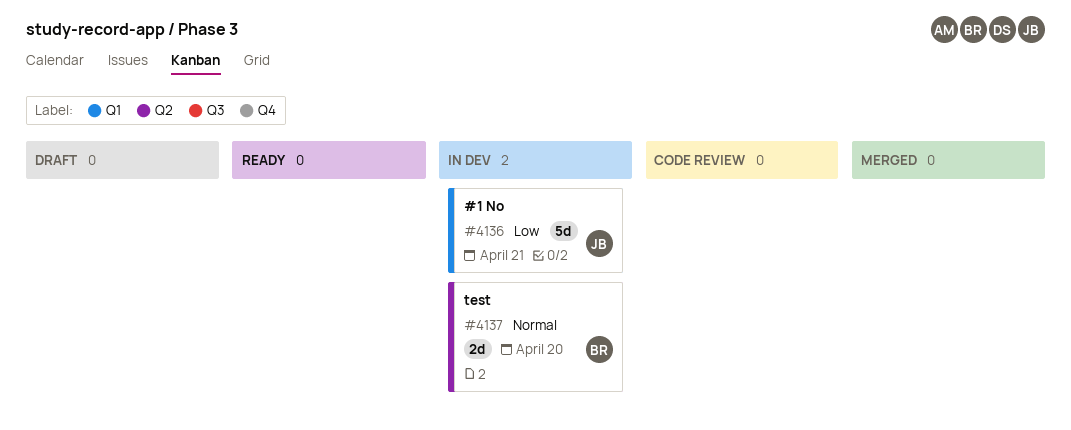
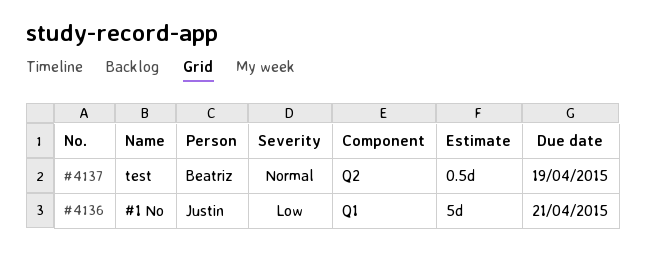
#4137, estimate: 2d -> 0.5d
#4137, due: Apr 20 -> Apr 19

